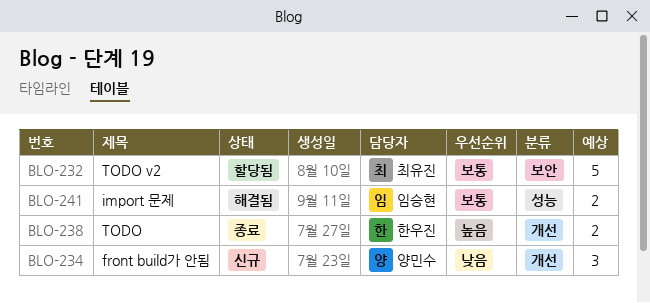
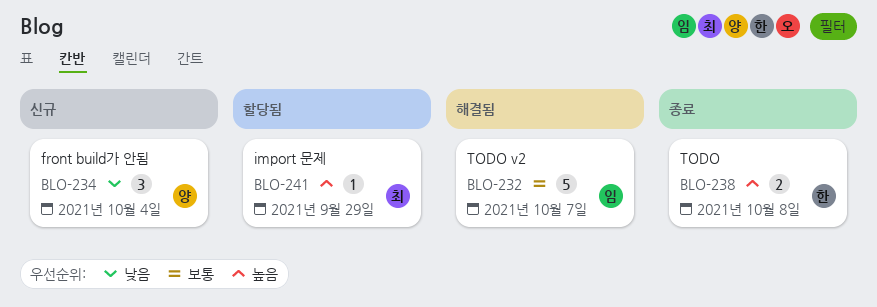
BLO-232, status: 할당됨 -> 해결됨
BLO-232, owner: 최유진 -> 임승현
BLO-241, status: 해결됨 -> 할당됨
BLO-241, owner: 임승현 -> 최유진
BLO-241, priority: 보통 -> 높음
BLO-241, estimate: 2 -> 1

